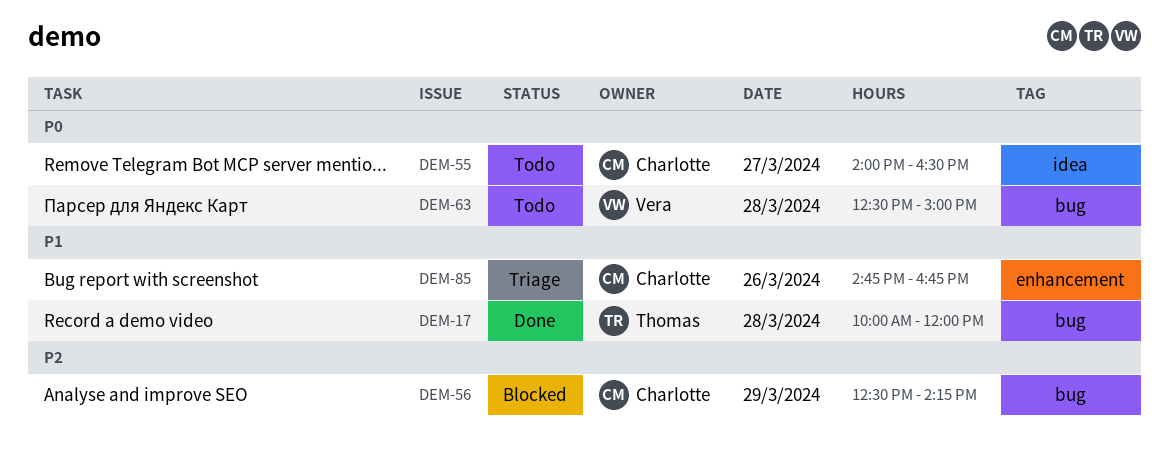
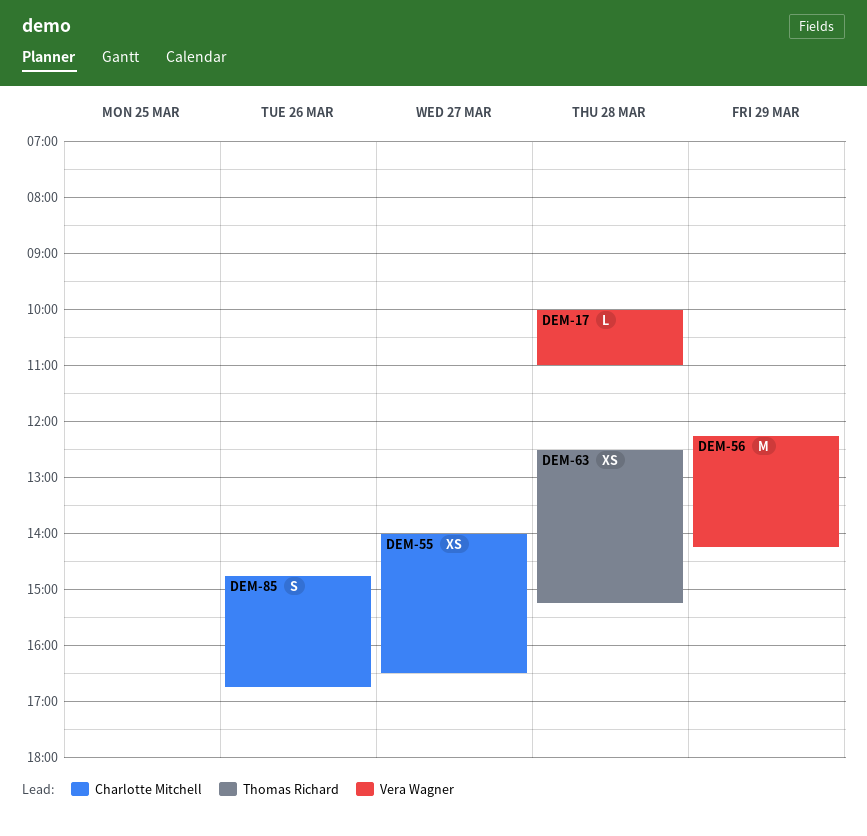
DEM-17, owner: Thomas Richard -> Vera Wagner
DEM-17, ends: 12:00 -> 11:00
DEM-56, owner: Charlotte Mitchell -> Vera Wagner
DEM-56, begins: 12:30 -> 12:15
DEM-63, owner: Vera Wagner -> Thomas Richard
DEM-63, ends: 15:00 -> 15:15

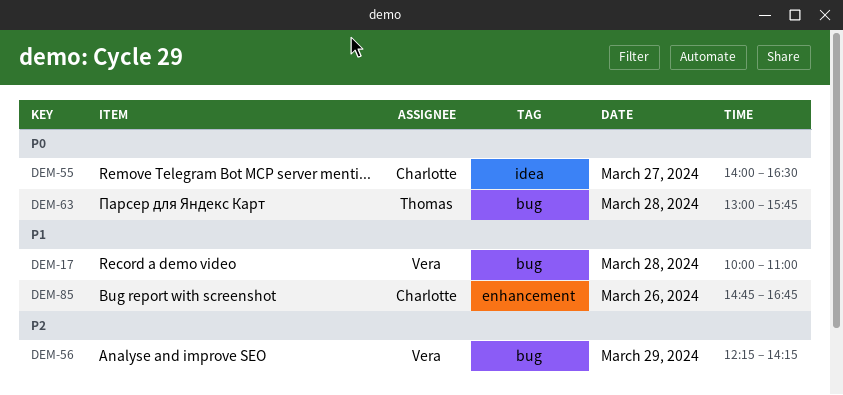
DEM-63, begins: 12:30 -> 13:00
DEM-63, ends: 15:15 -> 15:45

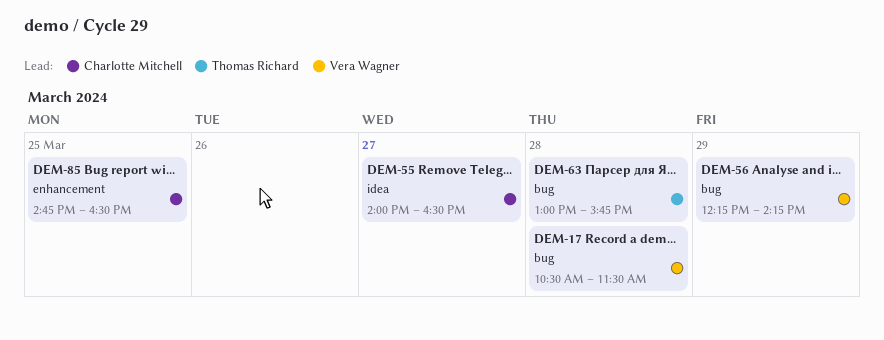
DEM-17, begins: 10:00 -> 10:30
DEM-17, ends: 11:00 -> 11:30
DEM-85, day: Mar 26 -> Mar 25
DEM-85, ends: 16:45 -> 16:30

